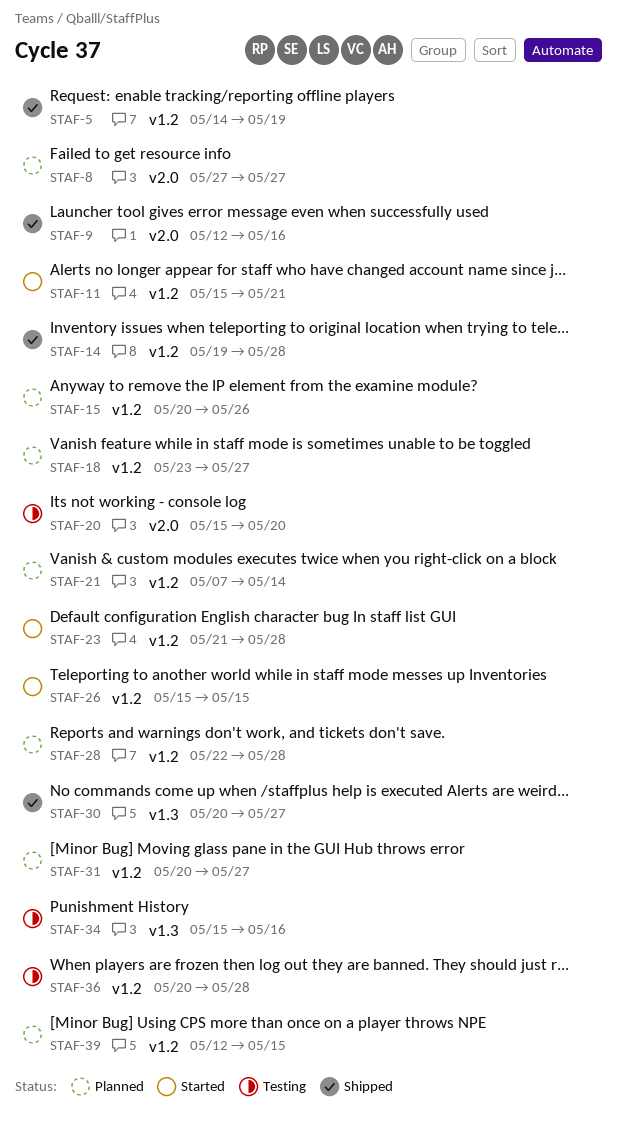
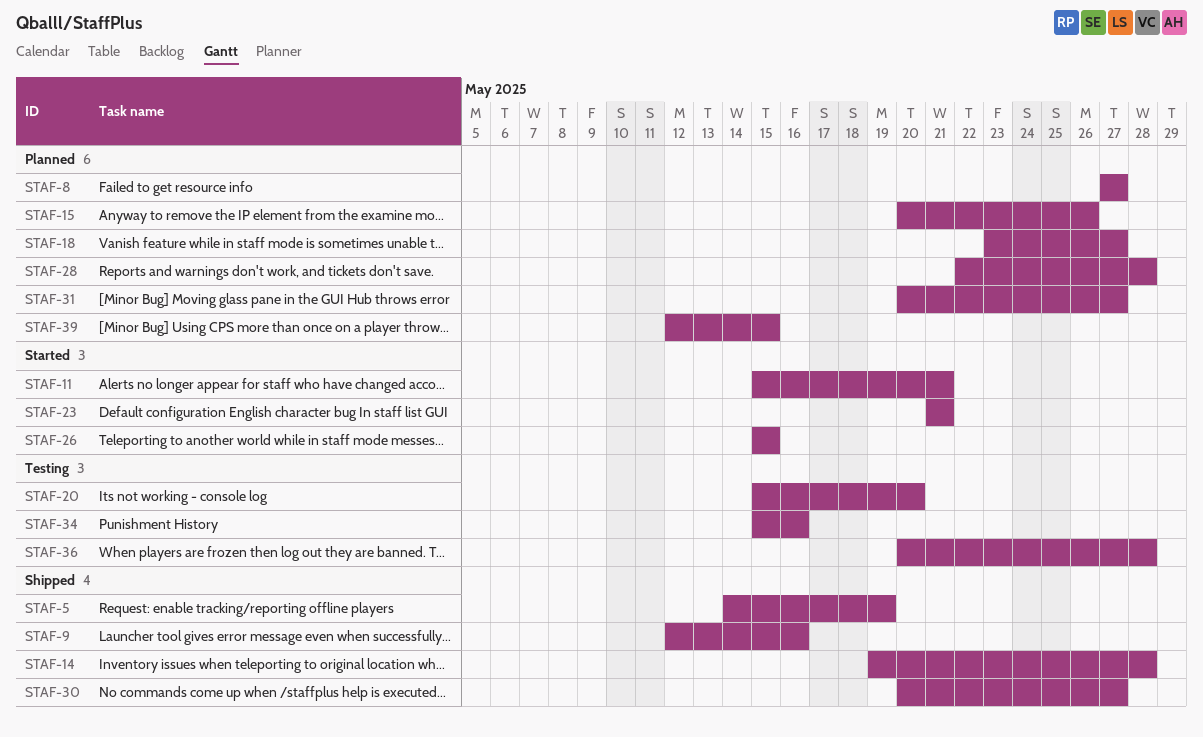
STAF-21: present -> none
STAF-23, due: May 28 -> May 21

